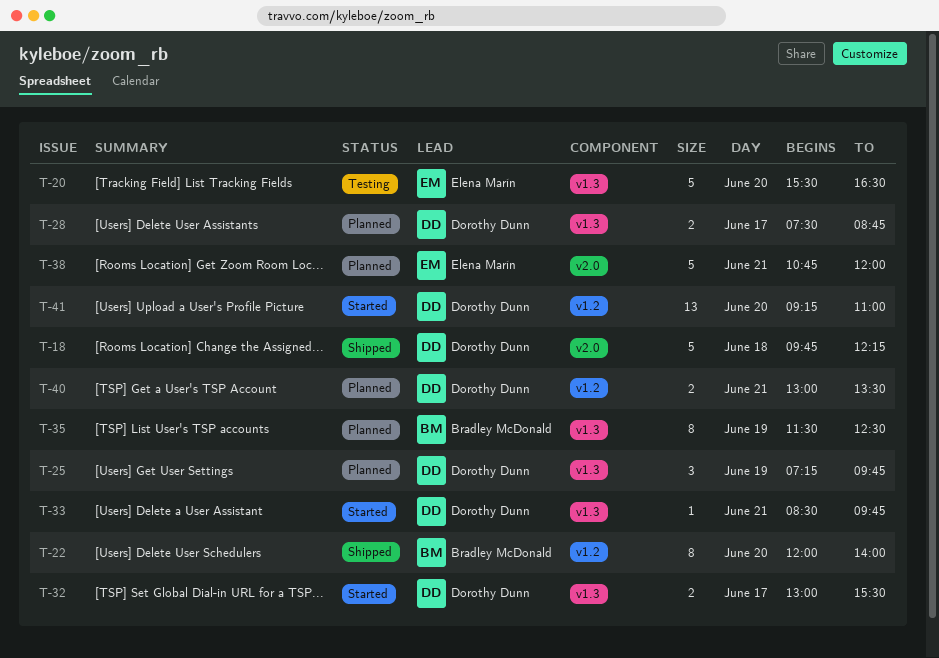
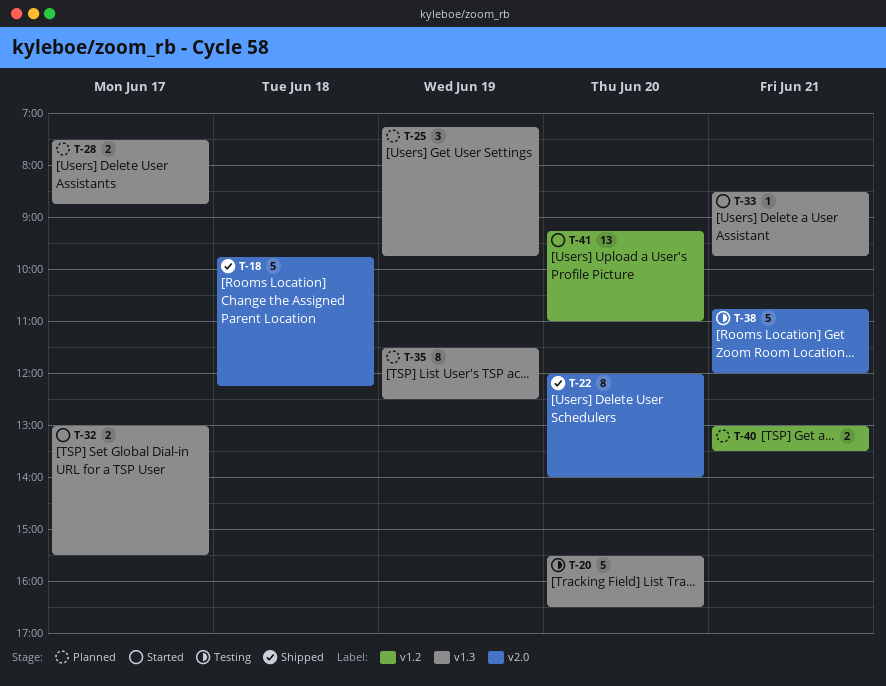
T-22, label: v1.2 -> v2.0
T-38, status: Planned -> Testing

